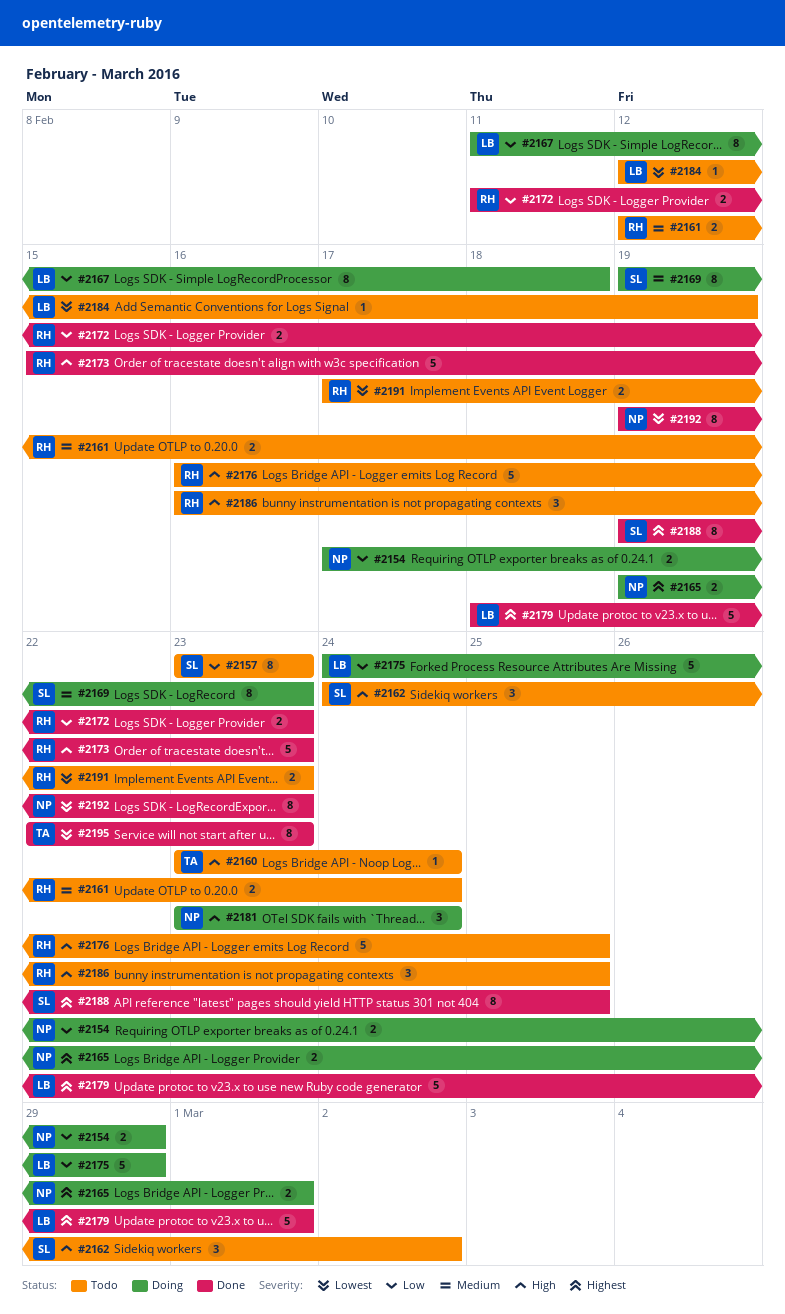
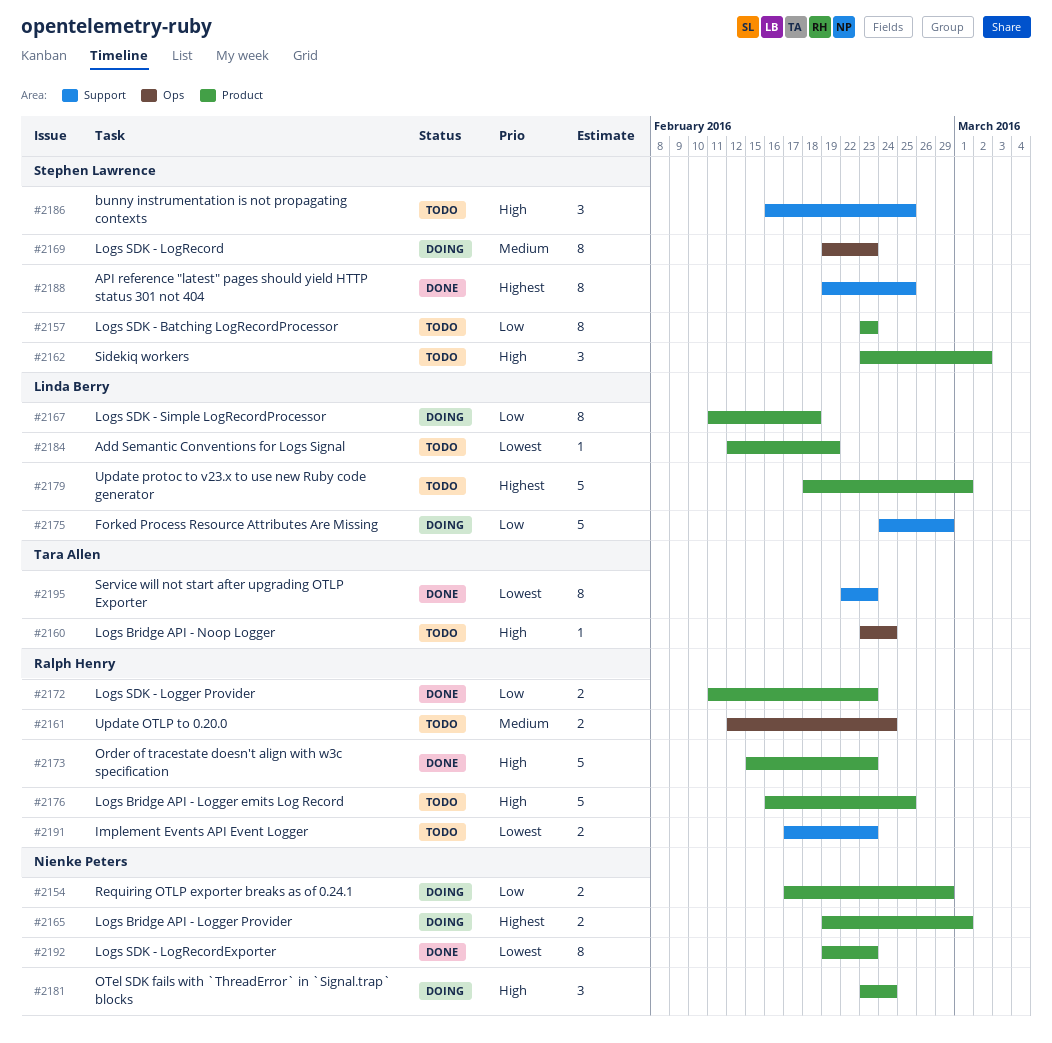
#2162, start: Feb 24 -> Feb 23
#2179, status: Done -> Todo
#2186, owner: Ralph Henry -> Stephen Lawrence

